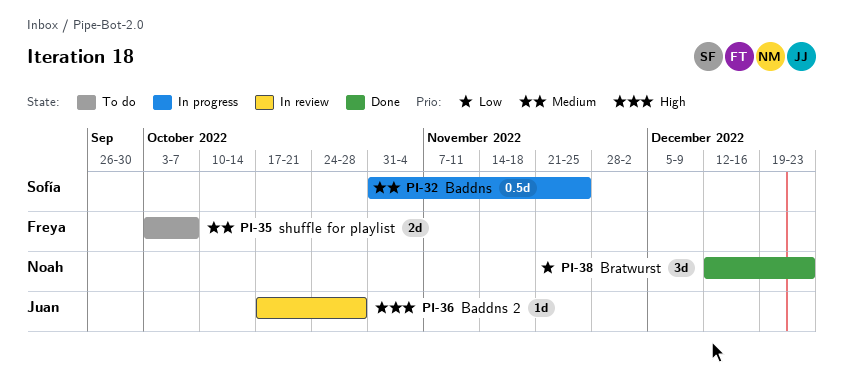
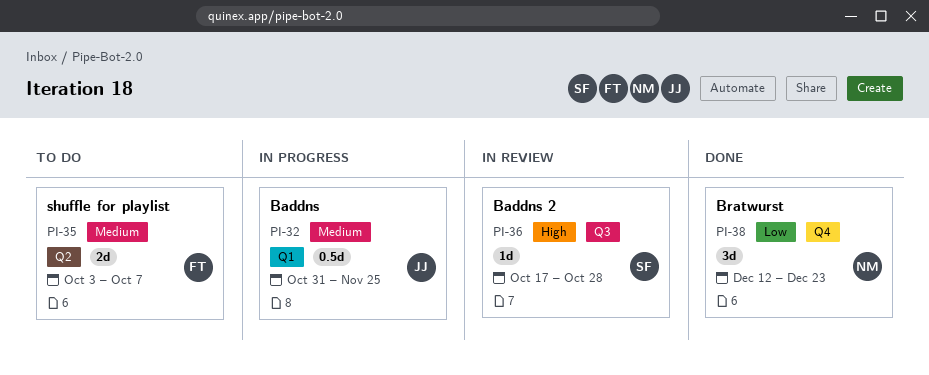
PI-32, owner: Sofía -> Juan
PI-36, owner: Juan -> Sofía

